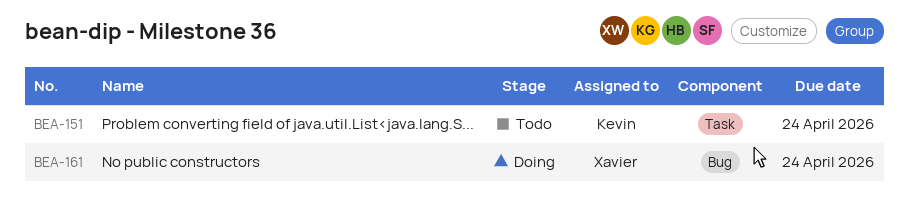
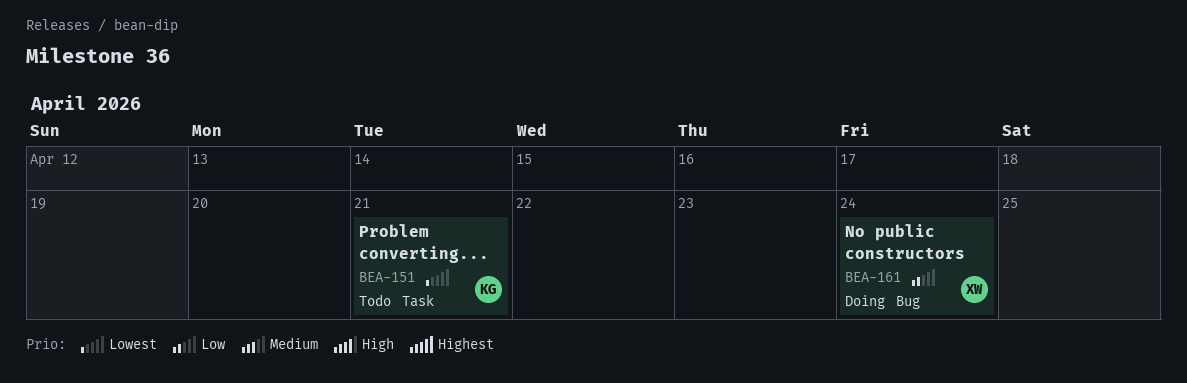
BEA-151, due: Apr 24 -> Apr 21

